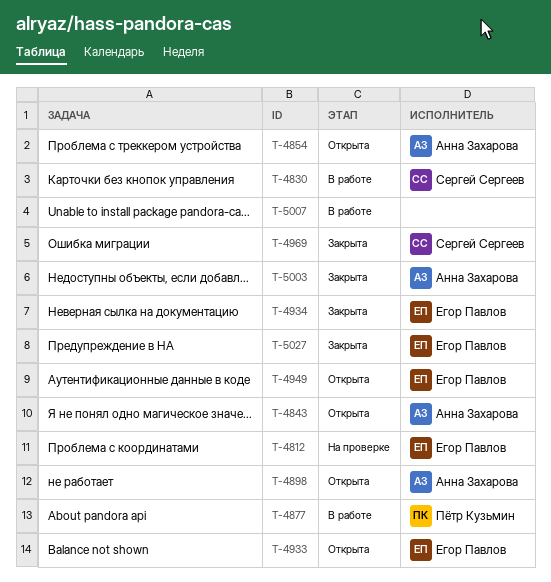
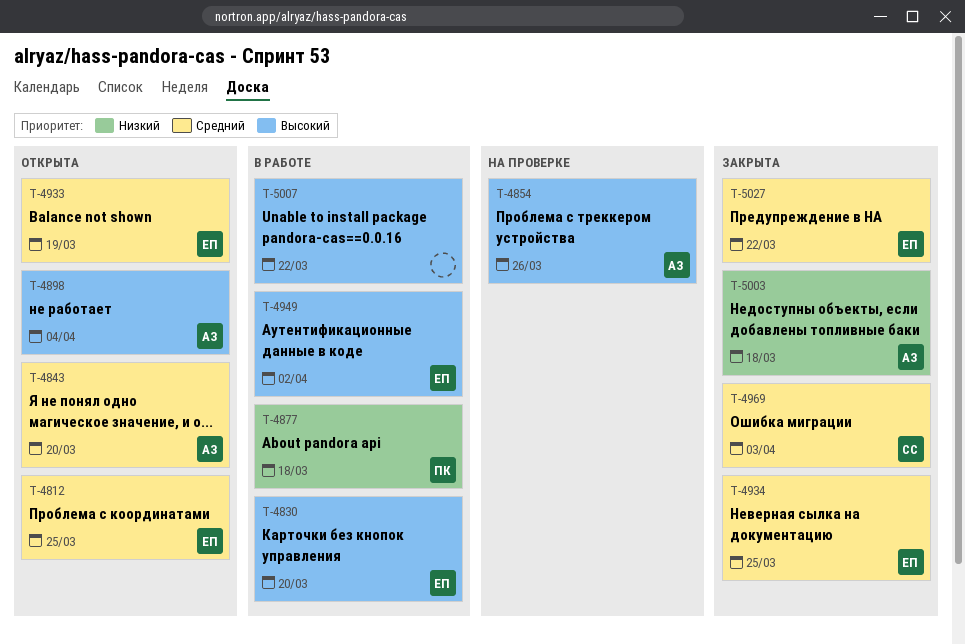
T-4812, status: На проверке -> Открыта
T-4830, owner: Сергей Сергеев -> Егор Павлов
T-4854, status: Открыта -> На проверке
T-4949, status: Открыта -> В работе

